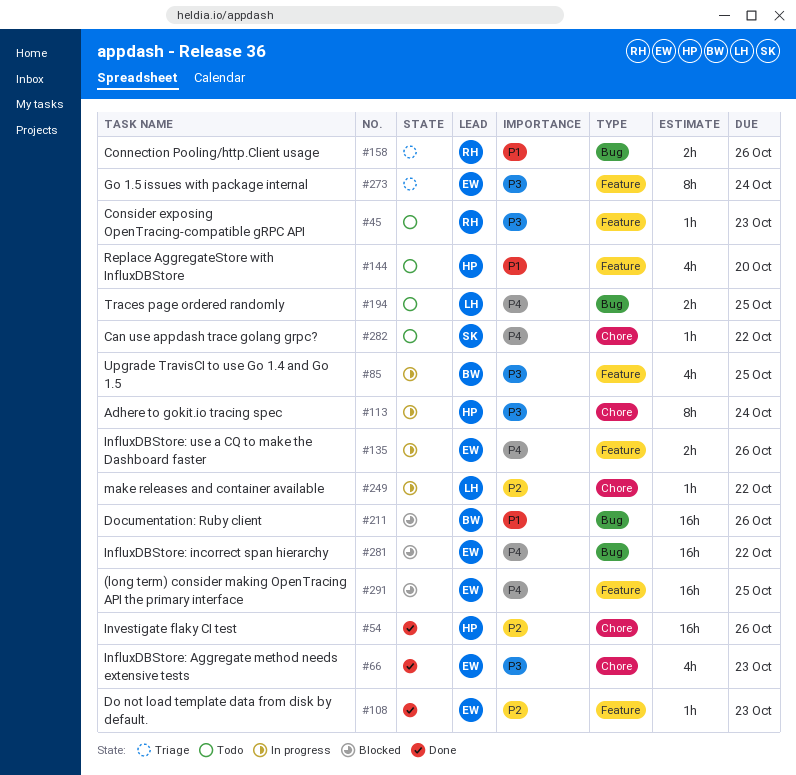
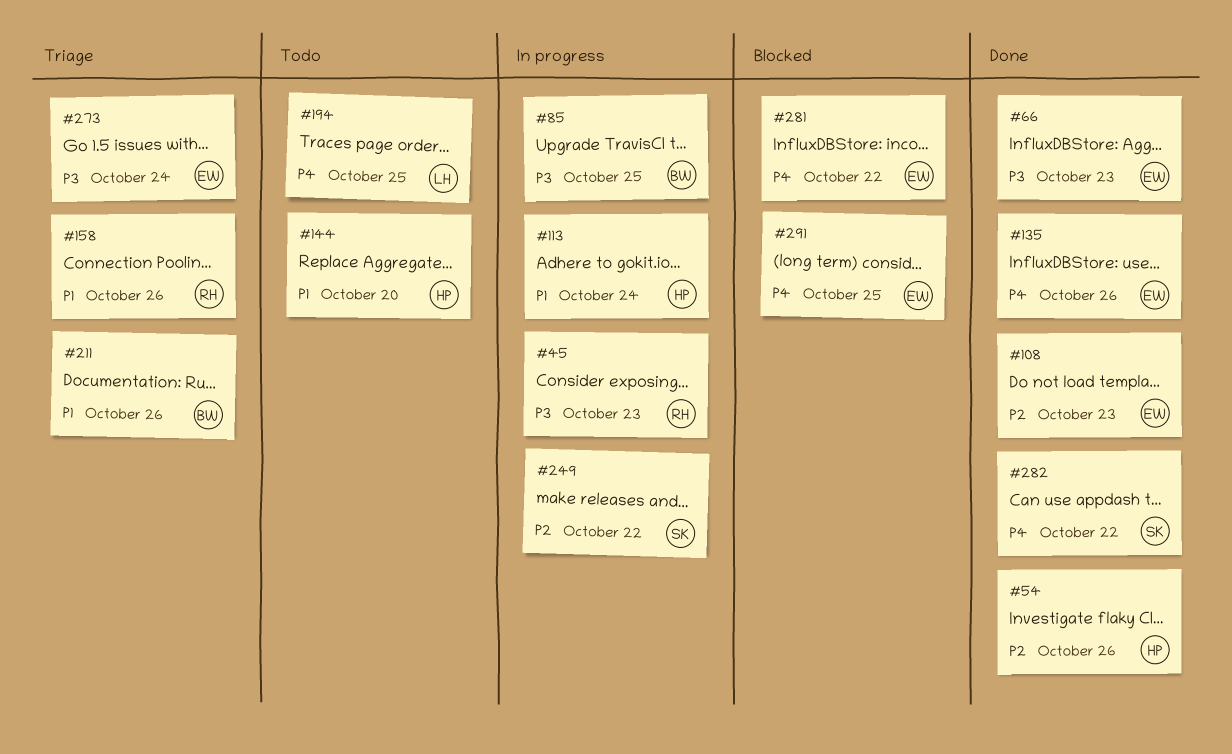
#45, status: Todo -> In progress
#113, priority: P3 -> P1
#135, status: In progress -> Done
#211, status: Blocked -> Triage
#249, owner: LH -> SK
#282, status: Todo -> Done

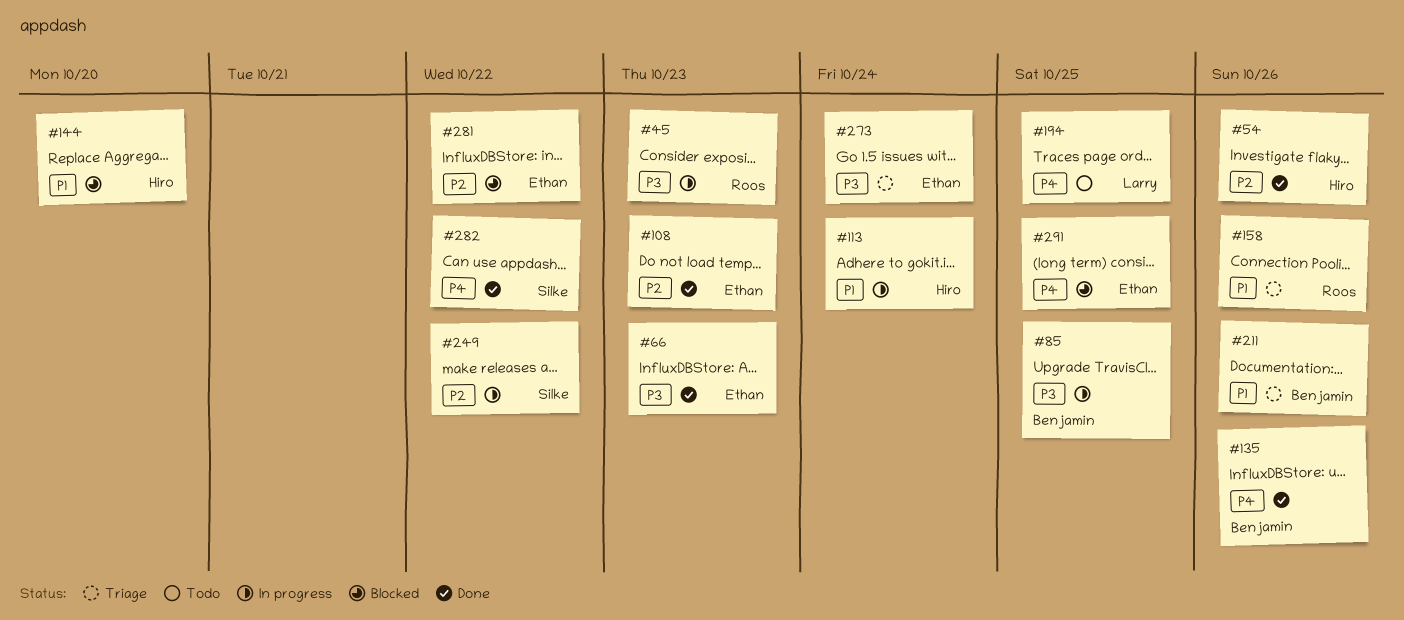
#135, owner: Ethan -> Benjamin
#144, status: Todo -> Blocked
#281, priority: P4 -> P2

